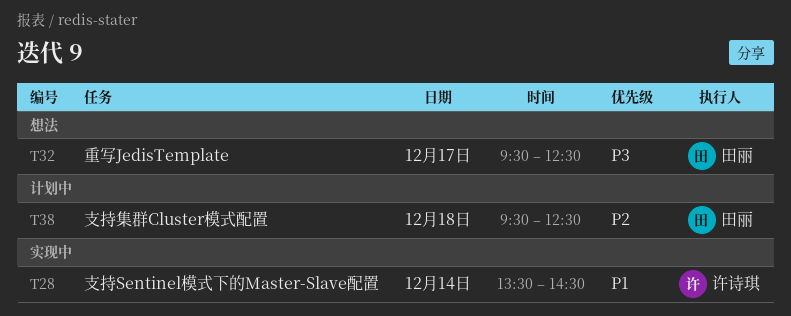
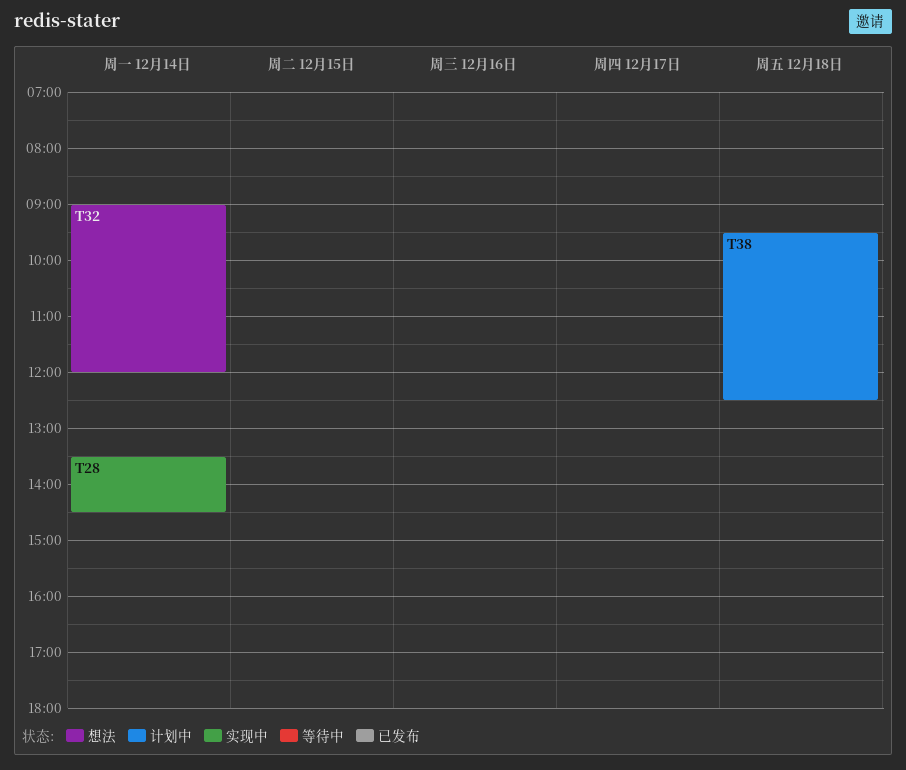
T32, day: Dec 17 -> Dec 14
T32, begins: 09:30 -> 09:00
T32, ends: 12:30 -> 12:00

